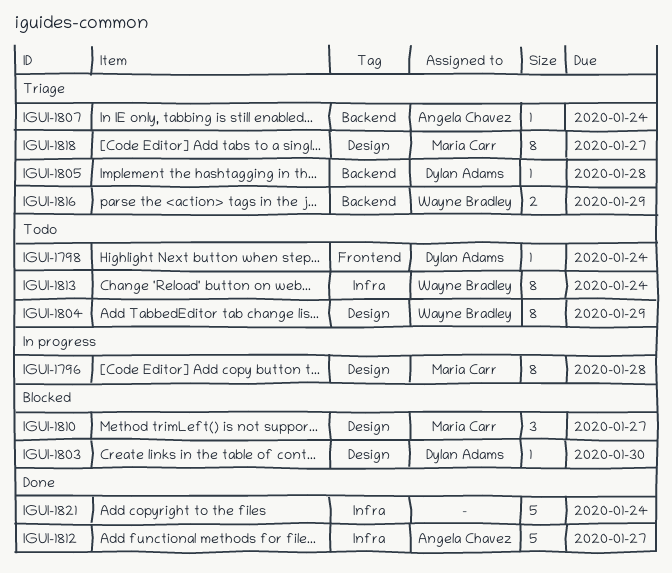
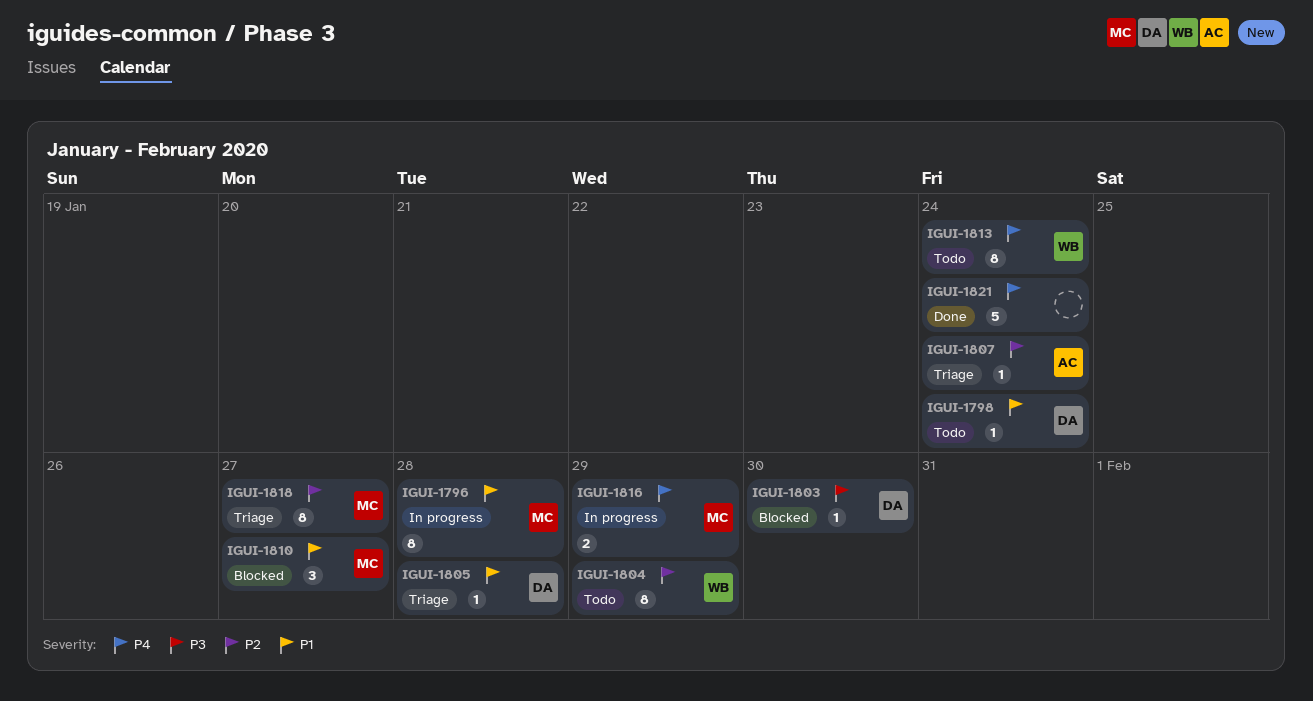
IGUI-1812: present -> none
IGUI-1816, status: Triage -> In progress
IGUI-1816, owner: Wayne Bradley -> Maria Carr

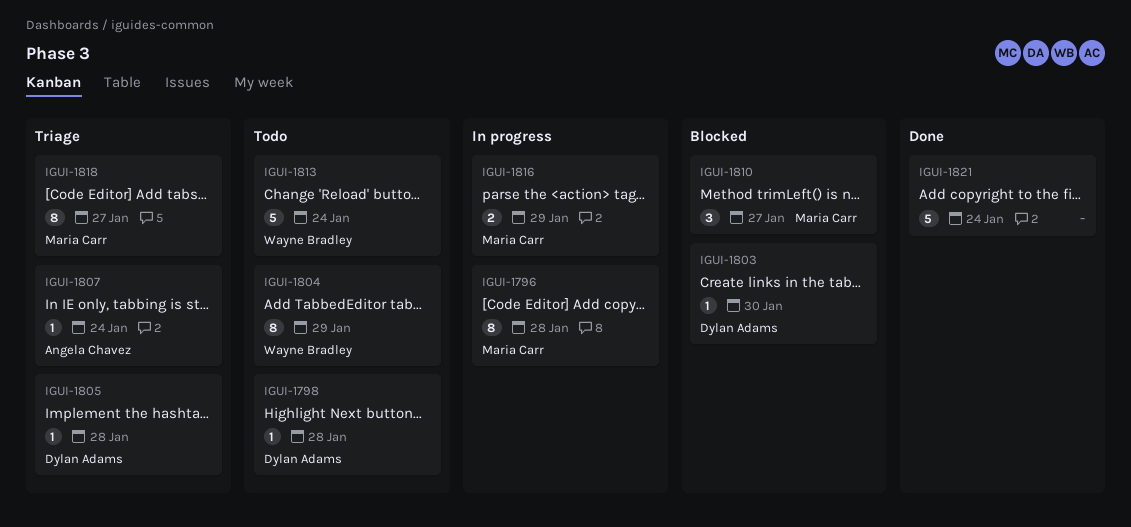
IGUI-1798, due: Jan 24 -> Jan 28
IGUI-1813, estimate: 8 -> 5

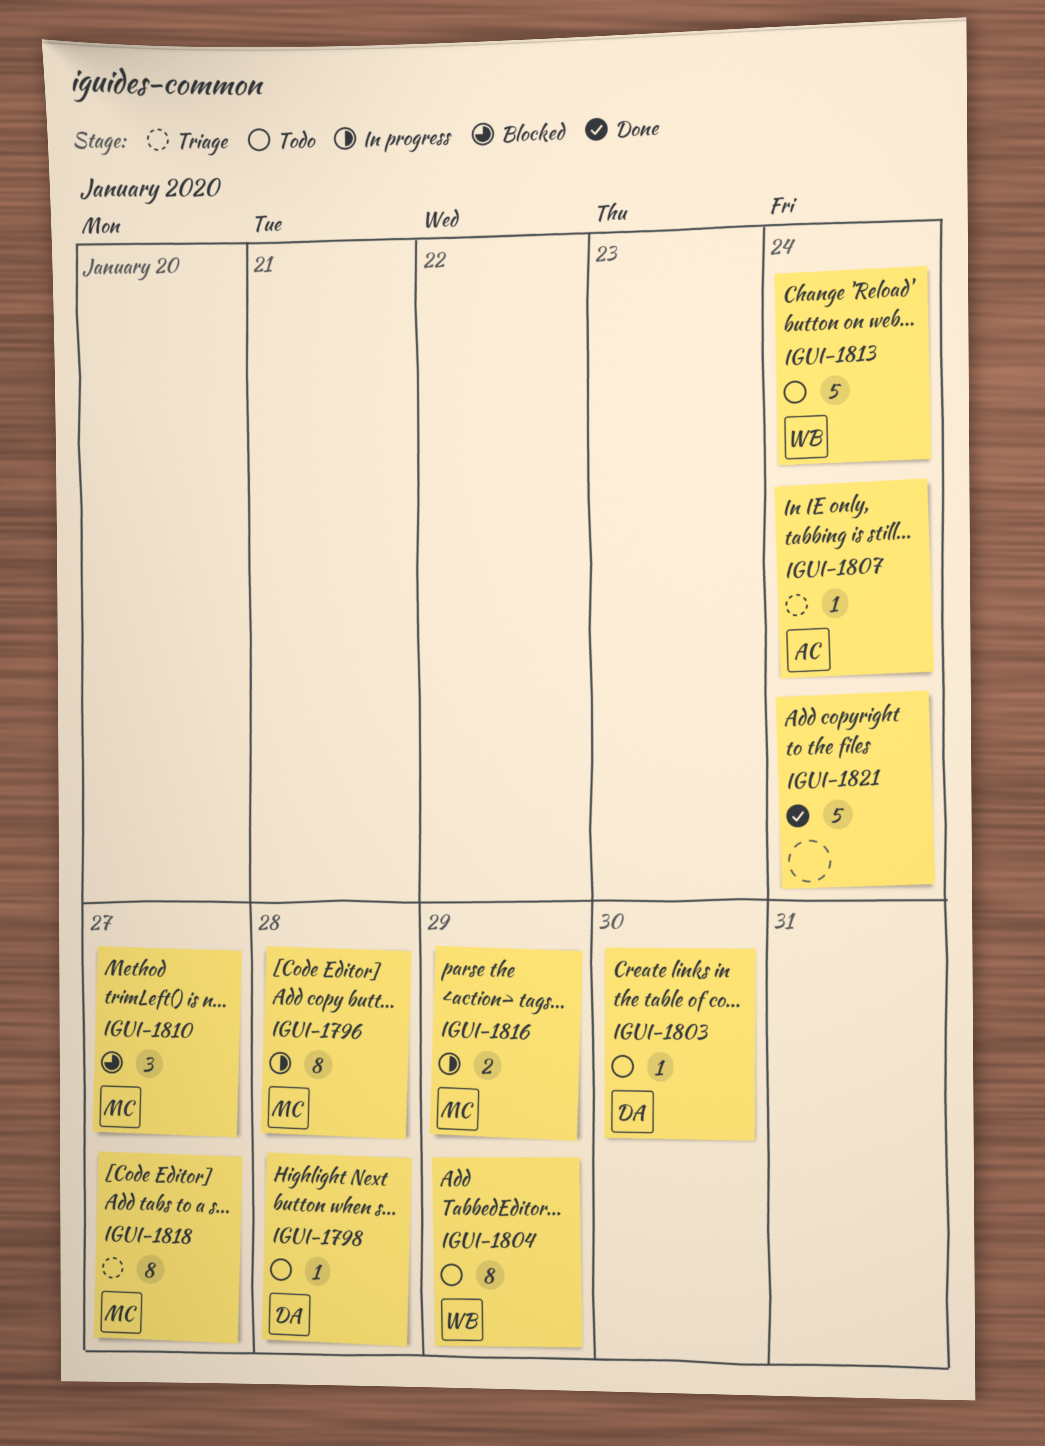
IGUI-1803, status: Blocked -> Todo
IGUI-1805: present -> none

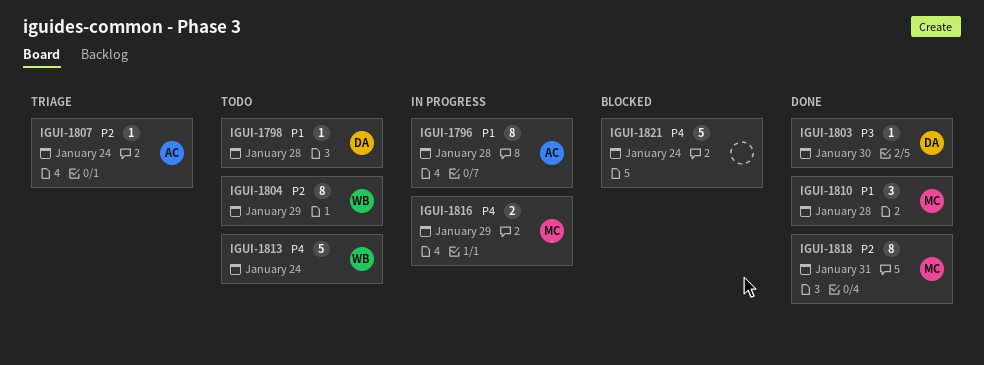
IGUI-1796, owner: MC -> AC
IGUI-1803, status: Todo -> Done
IGUI-1810, status: Blocked -> Done
IGUI-1810, due: Jan 27 -> Jan 28
IGUI-1818, status: Triage -> Done
IGUI-1818, due: Jan 27 -> Jan 31
IGUI-1821, status: Done -> Blocked

